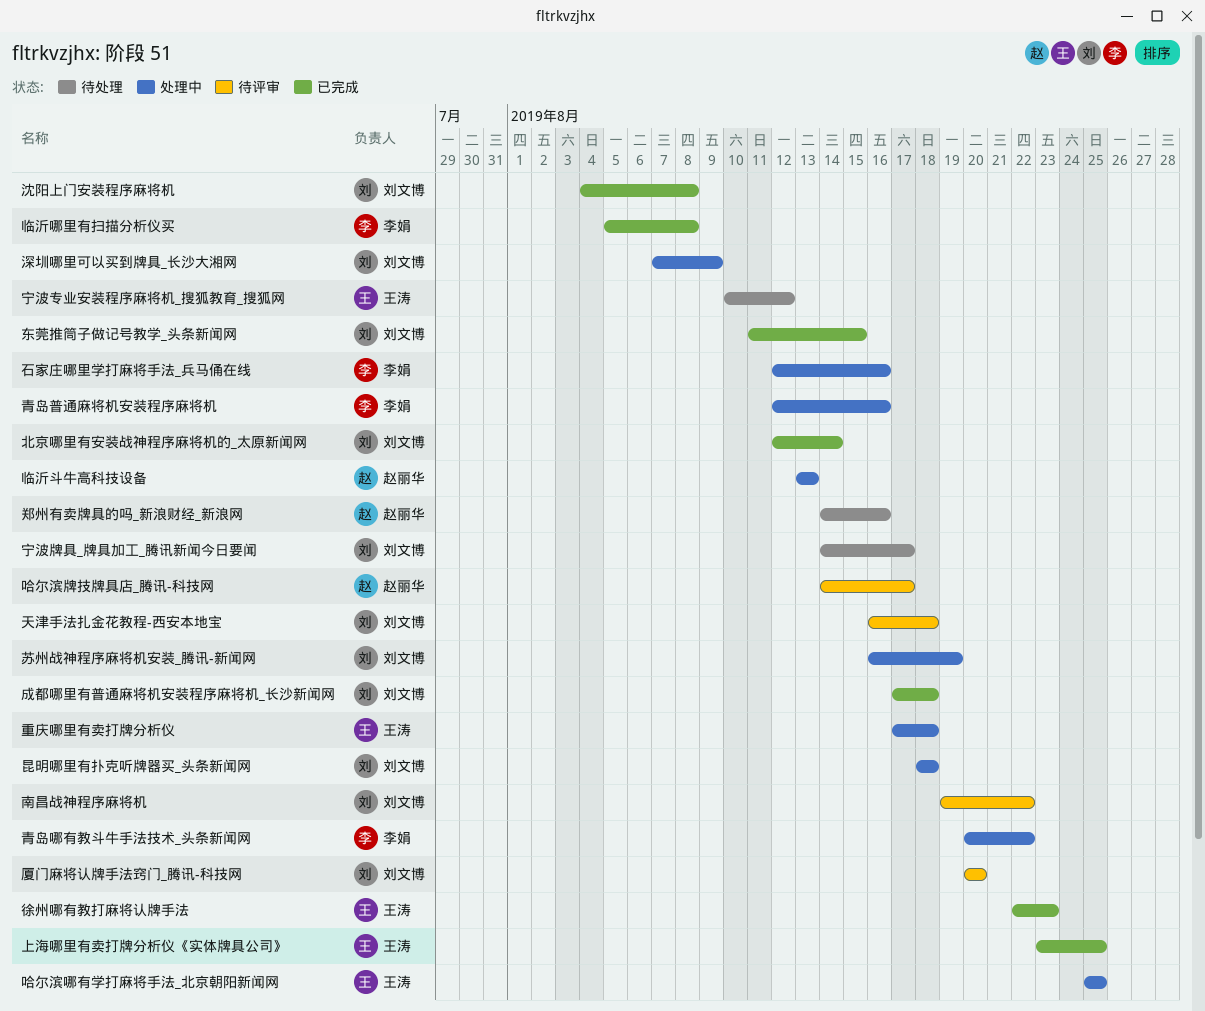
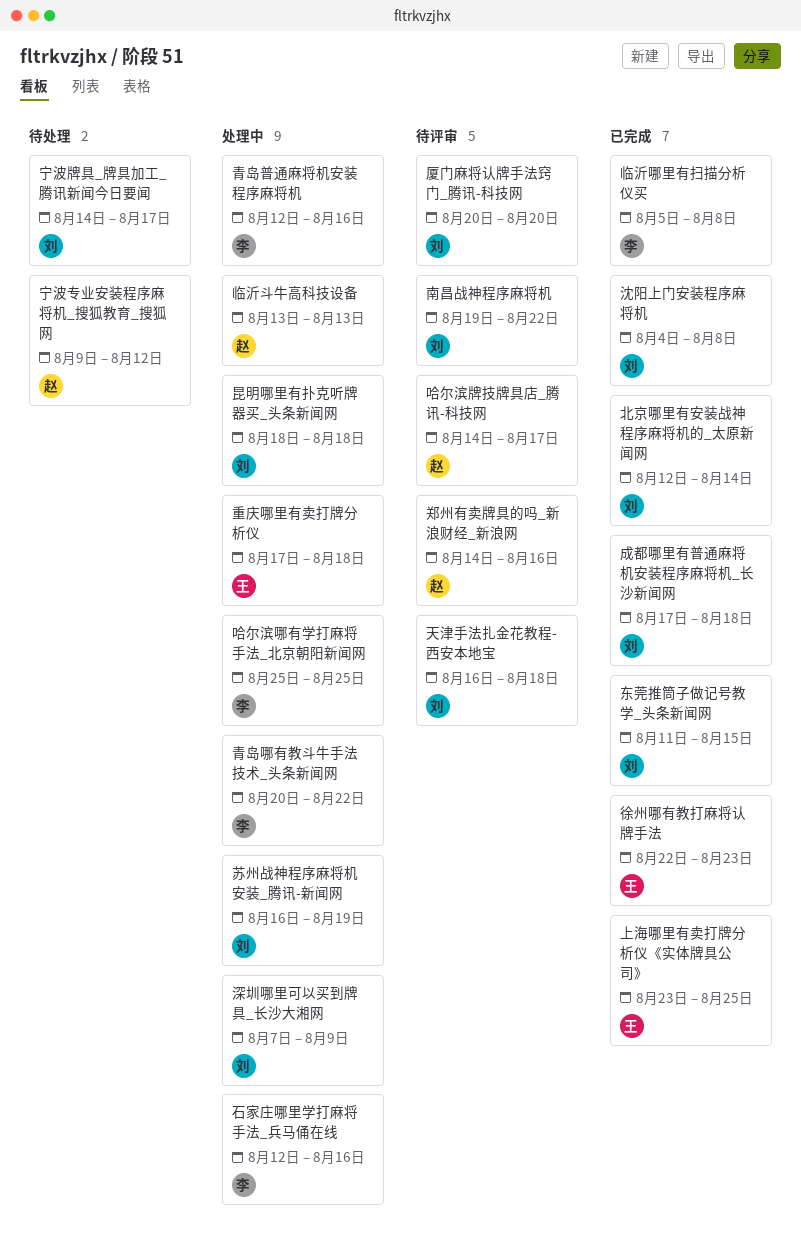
哈尔滨哪有学打麻将手法_北京朝阳新闻网, owner: 王涛 -> 李娟
宁波专业安装程序麻将机_搜狐教育_搜狐网, owner: 王涛 -> 赵丽华
宁波专业安装程序麻将机_搜狐教育_搜狐网, start: Aug 10 -> Aug 9
郑州有卖牌具的吗_新浪财经_新浪网, status: 待处理 -> 待评审

